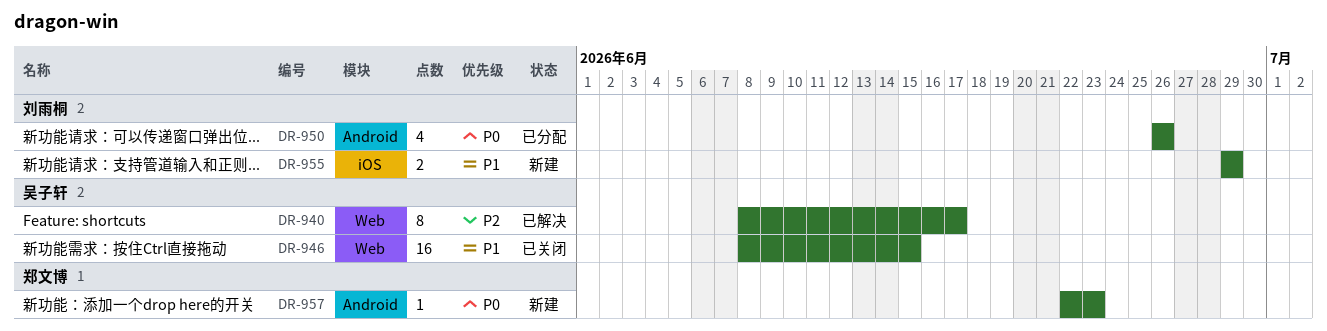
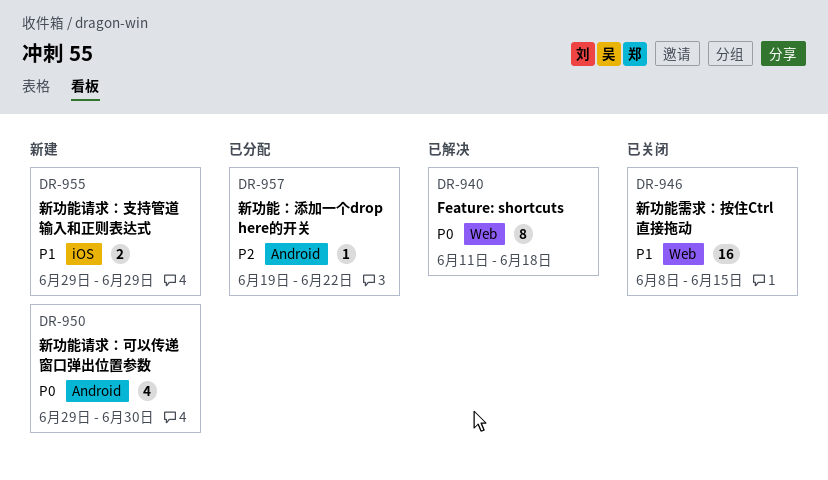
DR-940, priority: P2 -> P0
DR-940, start: Jun 8 -> Jun 11
DR-940, due: Jun 17 -> Jun 18
DR-950, status: 已分配 -> 新建
DR-950, start: Jun 26 -> Jun 29
DR-950, due: Jun 26 -> Jun 30
DR-957, status: 新建 -> 已分配
DR-957, priority: P0 -> P2
DR-957, start: Jun 22 -> Jun 19
DR-957, due: Jun 23 -> Jun 22

